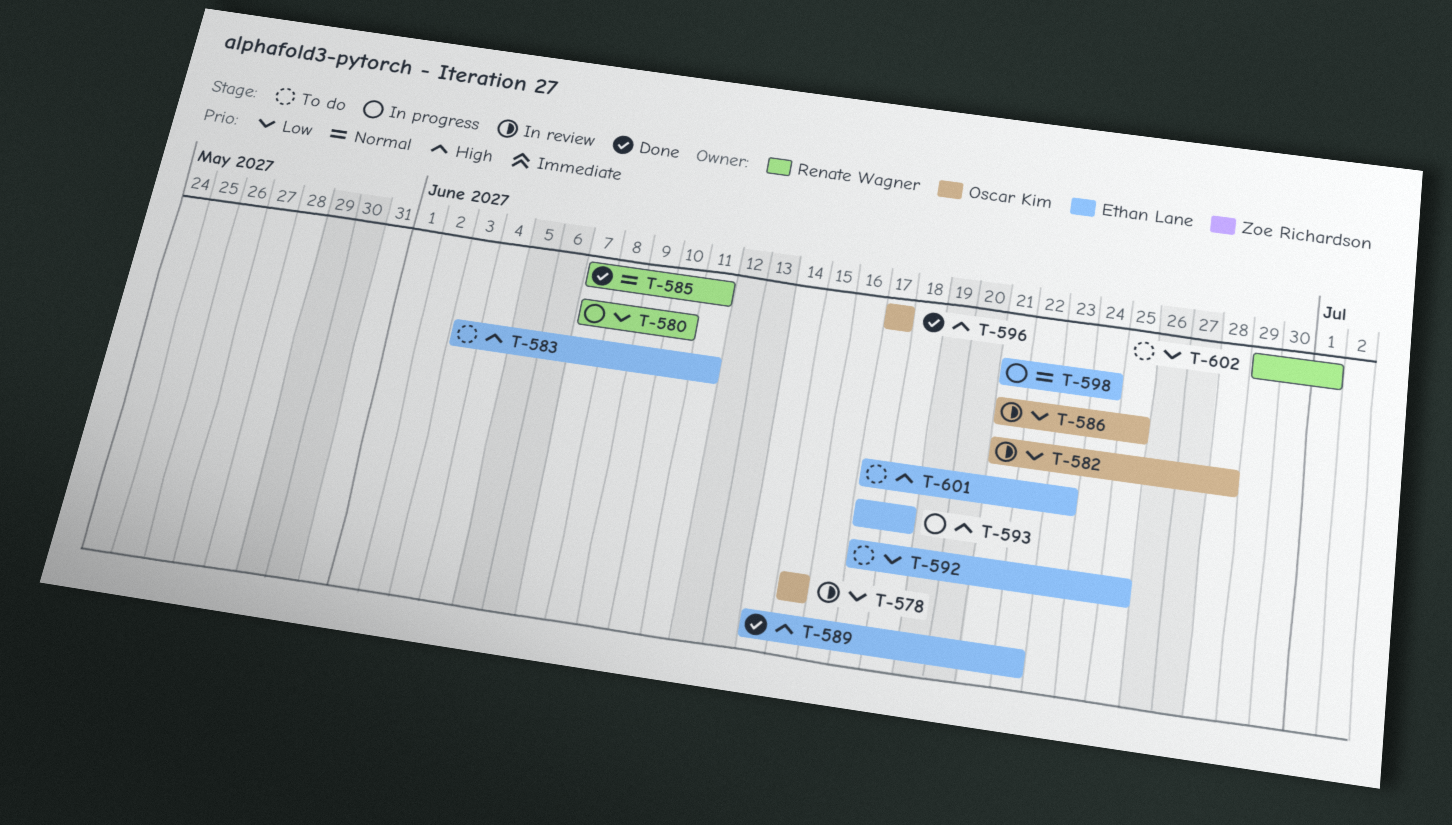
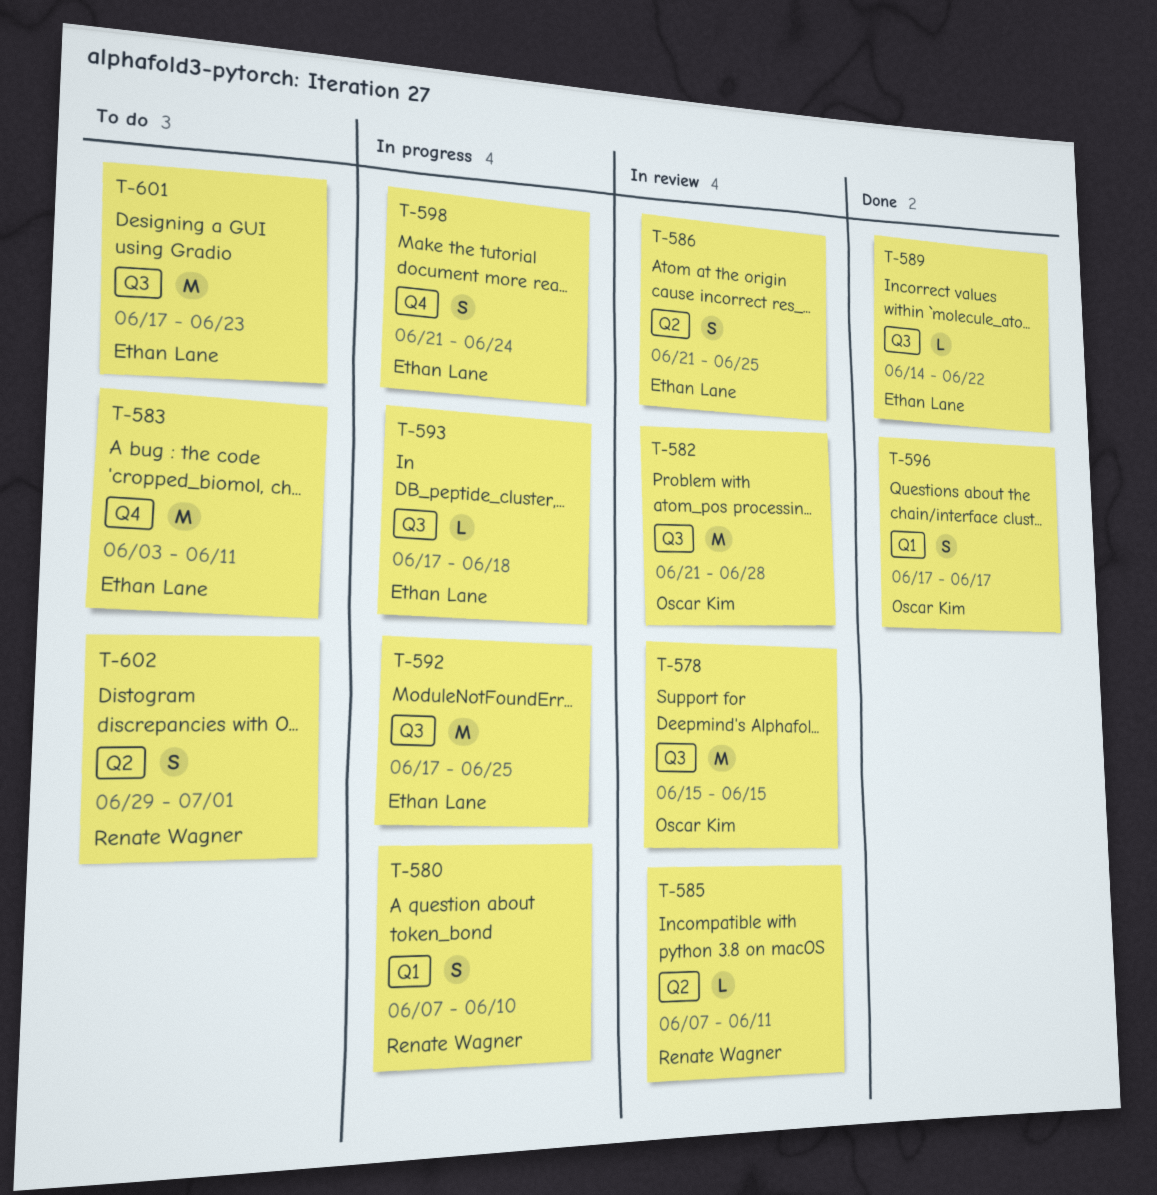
T-585, status: Done -> In review
T-586, owner: Oscar Kim -> Ethan Lane
T-592, status: To do -> In progress

